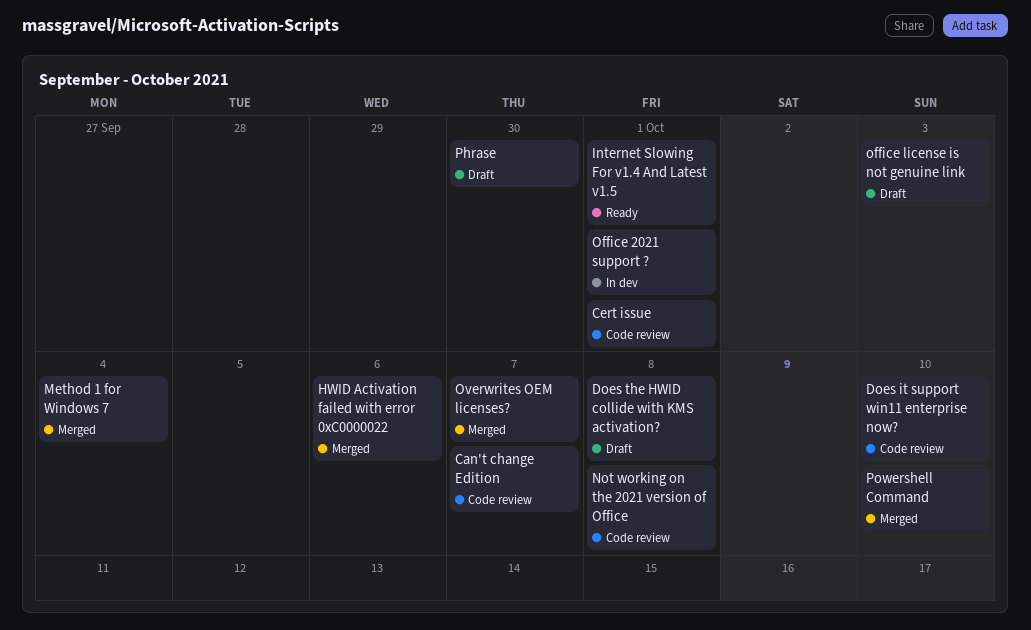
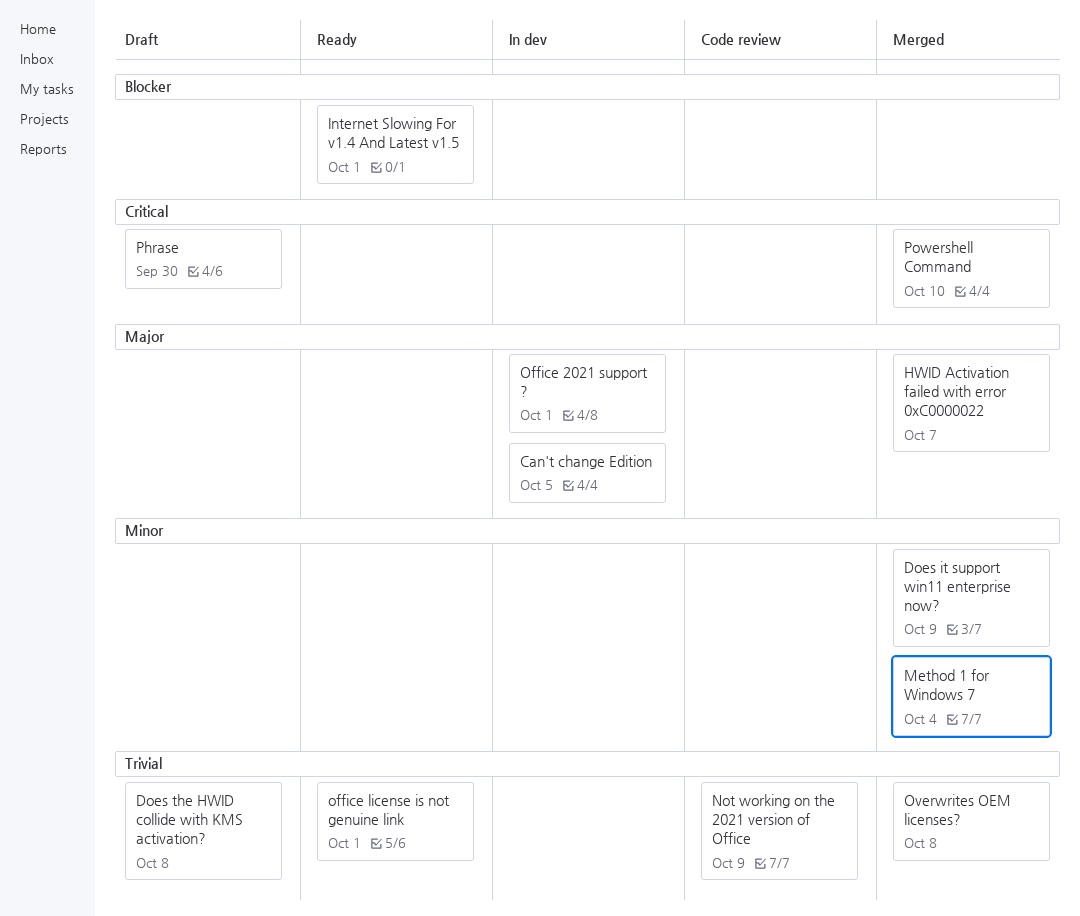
Can't change Edition, status: Code review -> In dev
Can't change Edition, due: Oct 7 -> Oct 5
Cert issue: present -> none
Does it support win11 enterprise now?, status: Code review -> Merged
Does it support win11 enterprise now?, due: Oct 10 -> Oct 9
HWID Activation failed with error 0xC0000022, due: Oct 6 -> Oct 7
Not working on the 2021 version of Office, due: Oct 8 -> Oct 9
office license is not genuine link, status: Draft -> Ready
office license is not genuine link, due: Oct 3 -> Oct 1
Overwrites OEM licenses?, due: Oct 7 -> Oct 8

